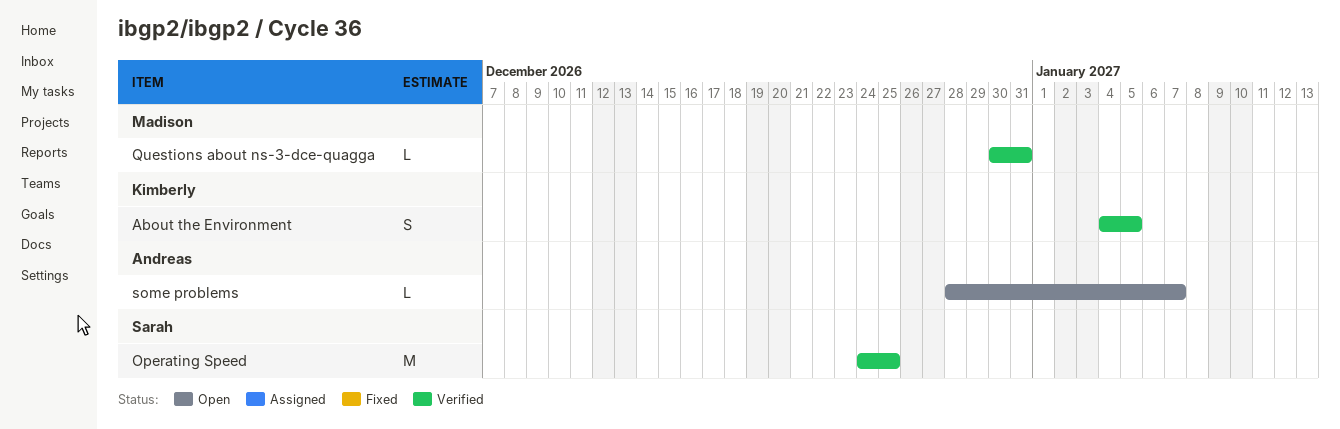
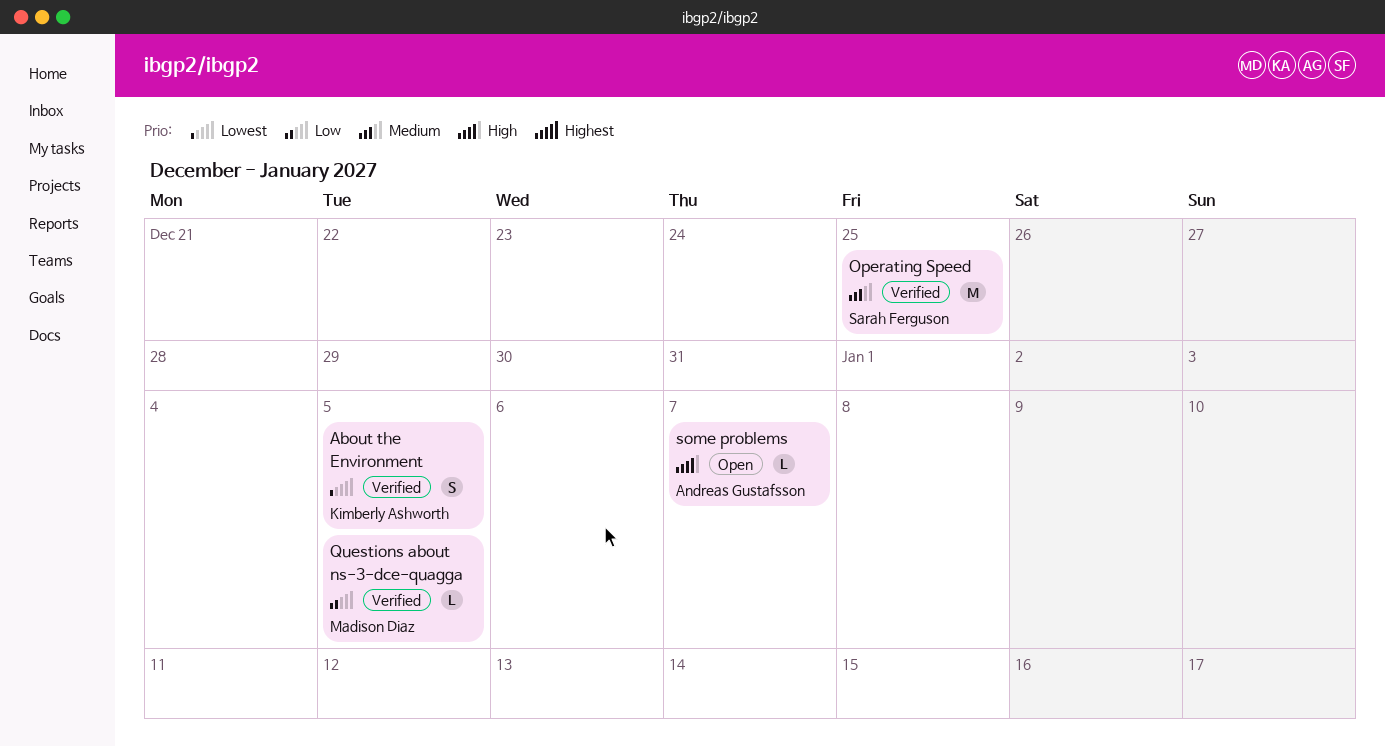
Questions about ns-3-dce-quagga, due: Dec 31 -> Jan 5

